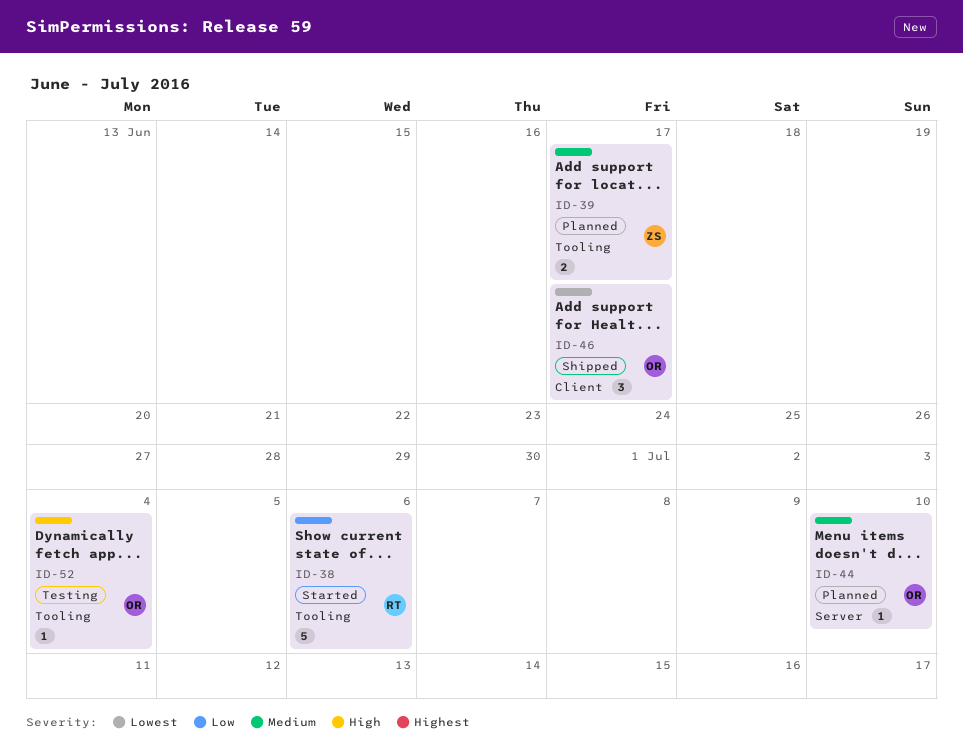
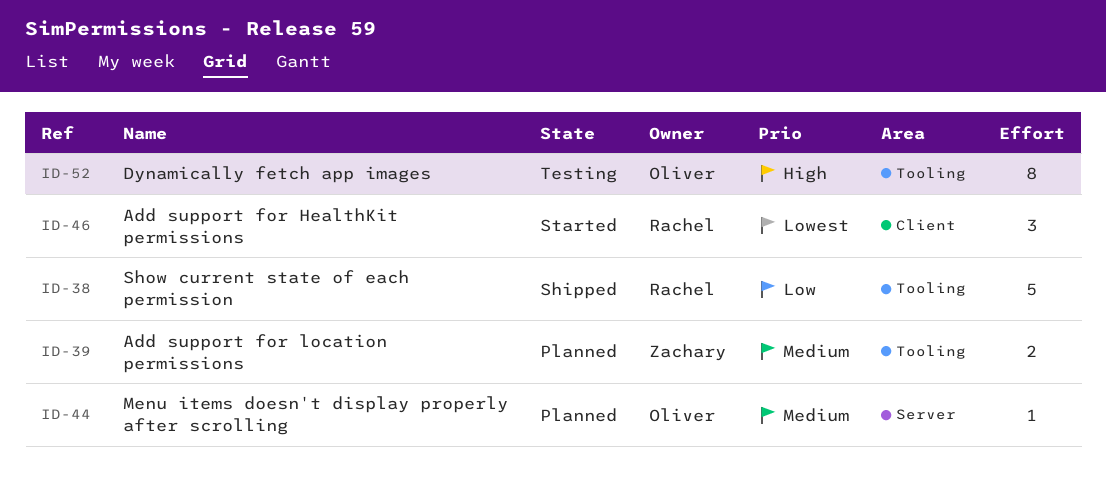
ID-38, status: Started -> Shipped
ID-46, status: Shipped -> Started
ID-46, owner: Oliver -> Rachel
ID-52, estimate: 1 -> 8

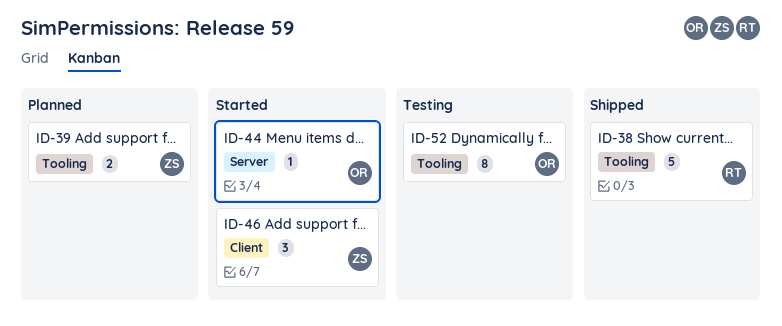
ID-44, status: Planned -> Started
ID-46, owner: Rachel -> Zachary

